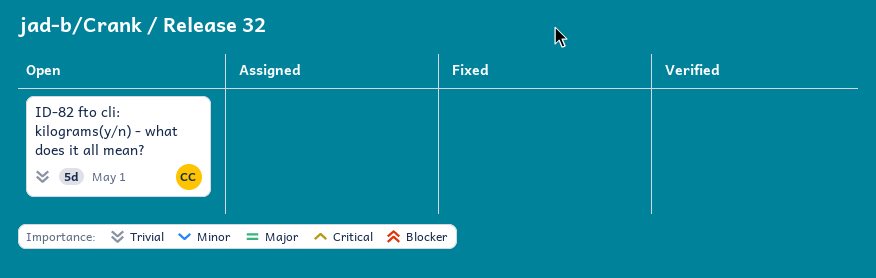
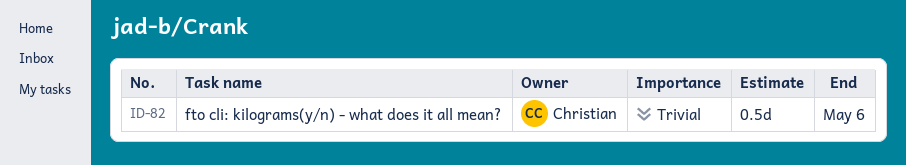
ID-82, estimate: 5d -> 0.5d
ID-82, due: May 1 -> May 6

